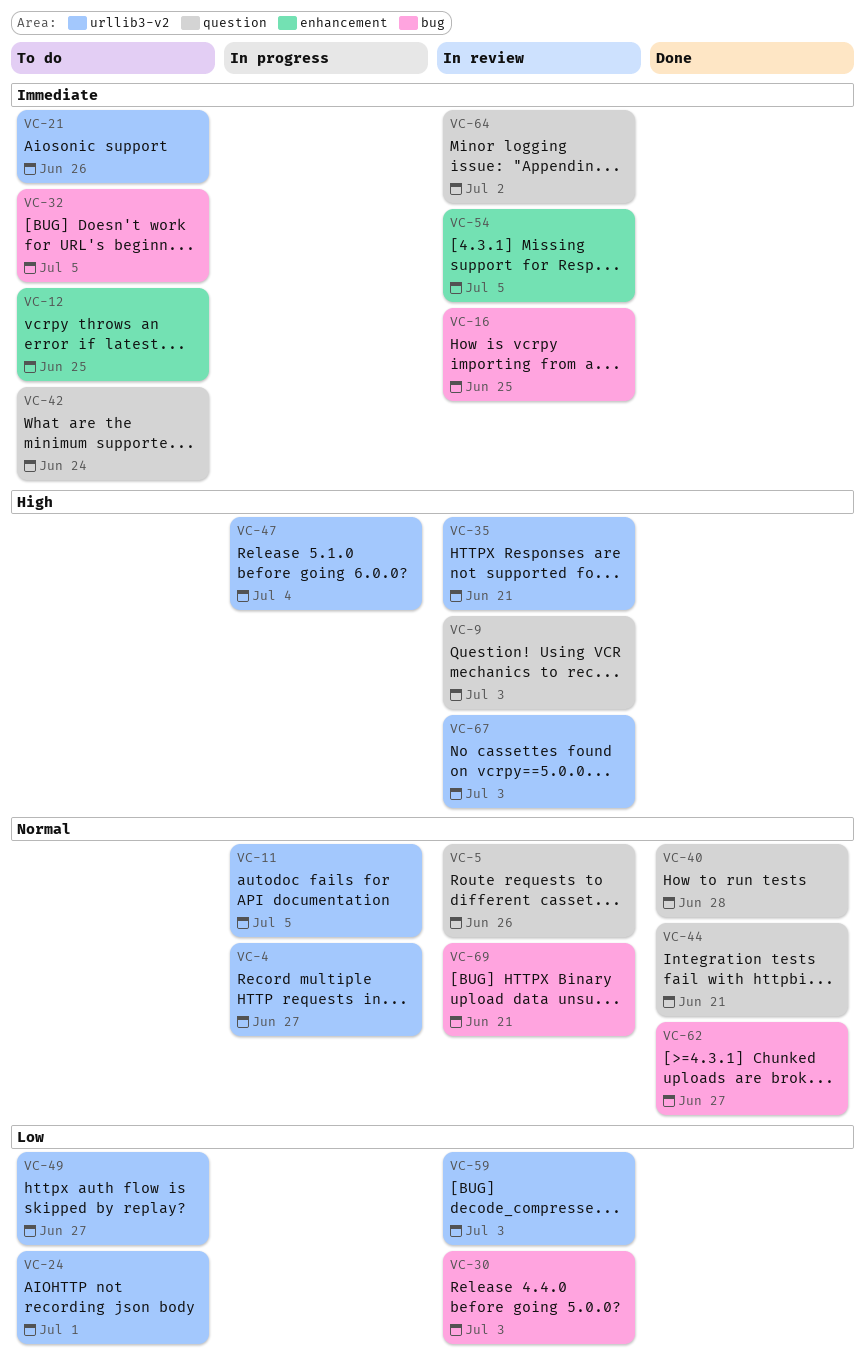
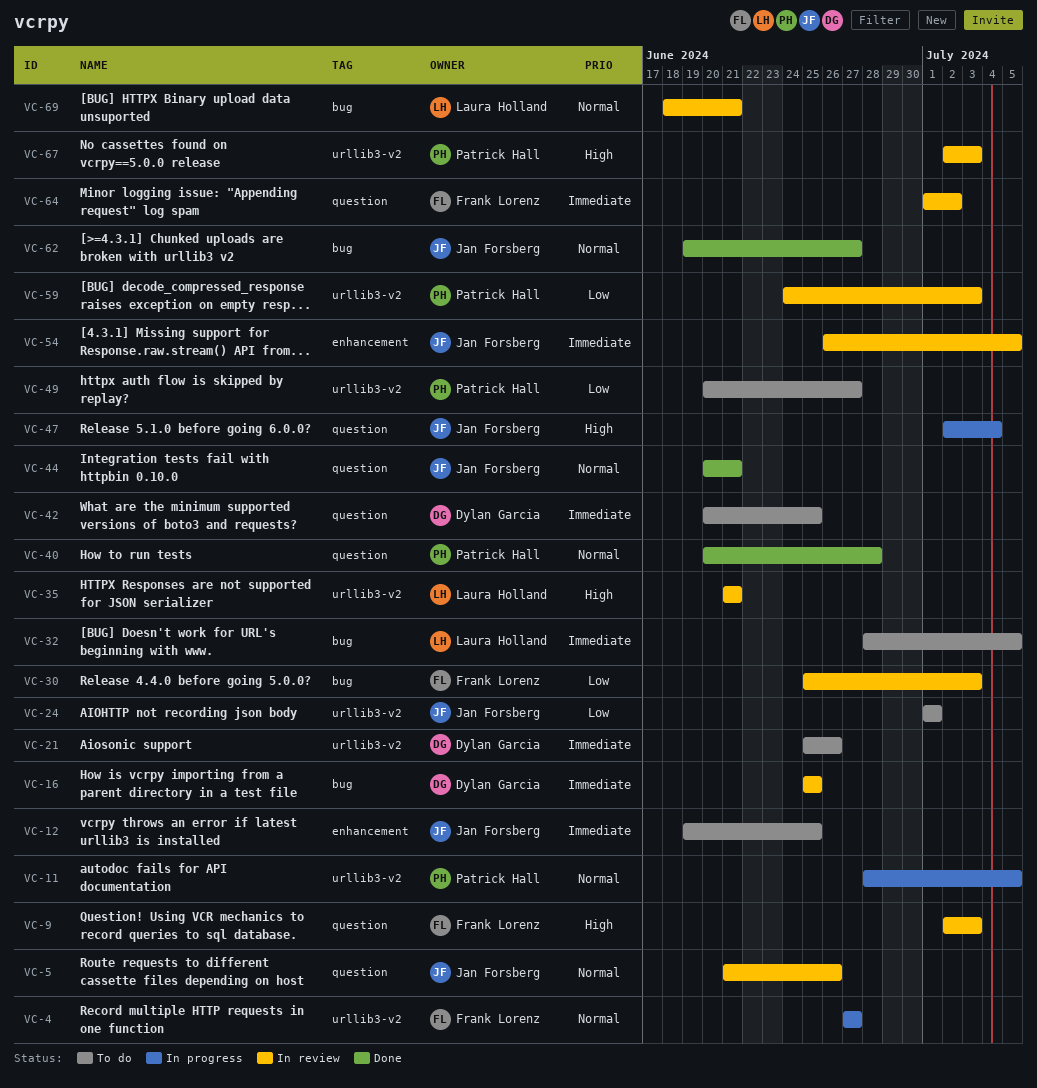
VC-42, due: Jun 24 -> Jun 25
VC-47, label: urllib3-v2 -> question

